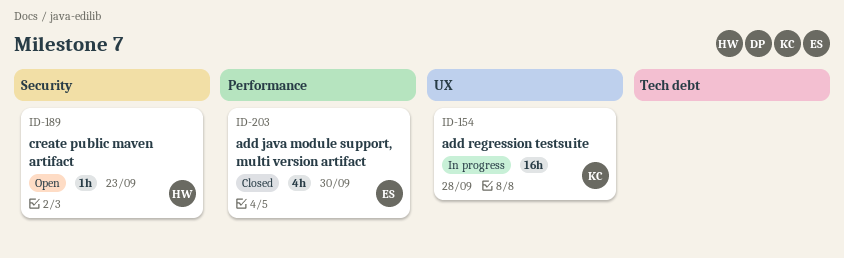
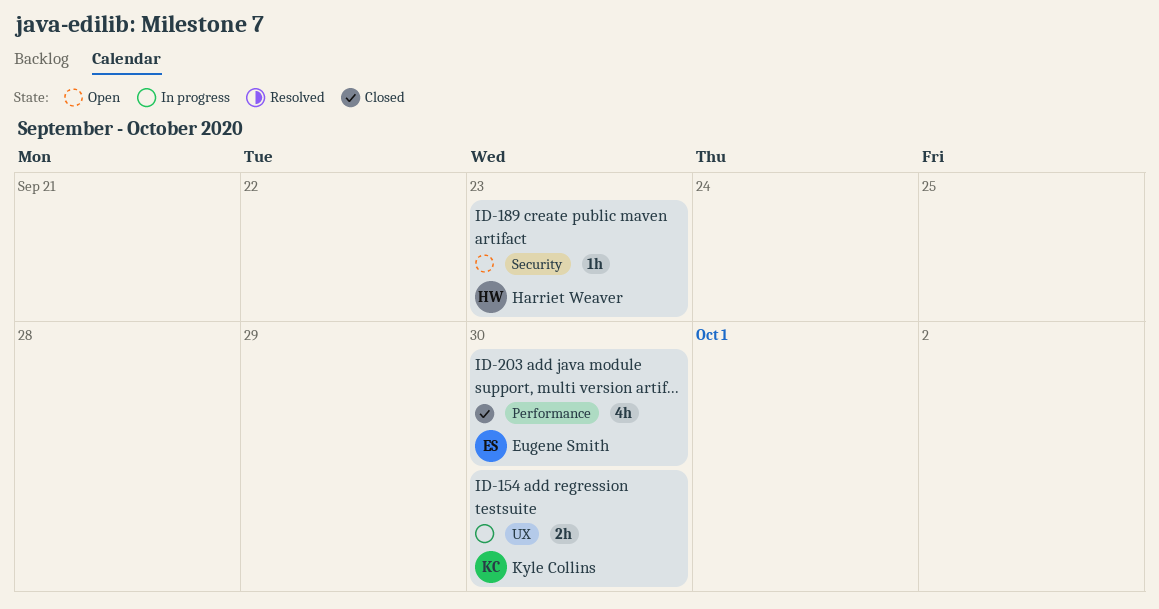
ID-154, estimate: 16h -> 2h
ID-154, due: Sep 28 -> Sep 30

